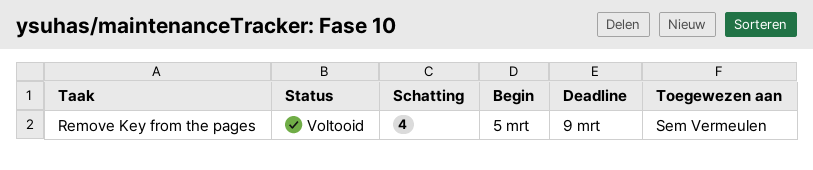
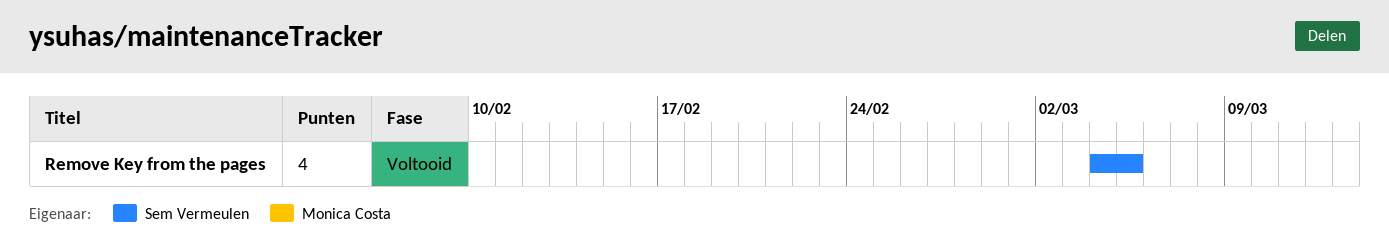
Remove Key from the pages, start: Mar 5 -> Mar 4
Remove Key from the pages, due: Mar 9 -> Mar 5

